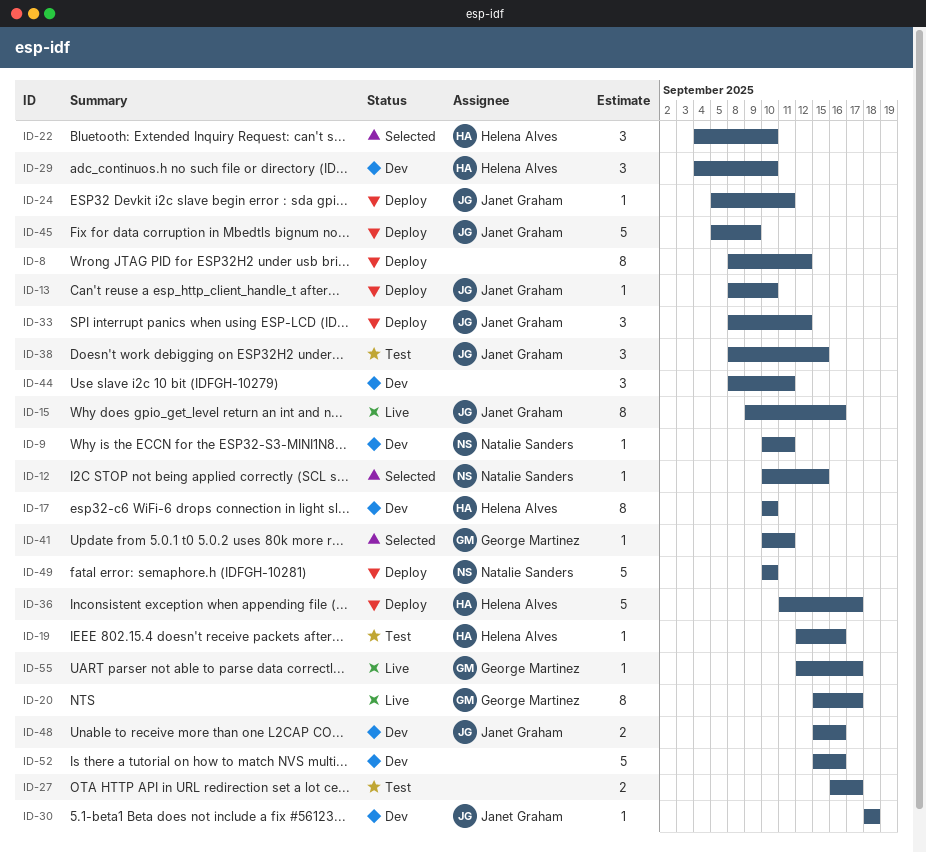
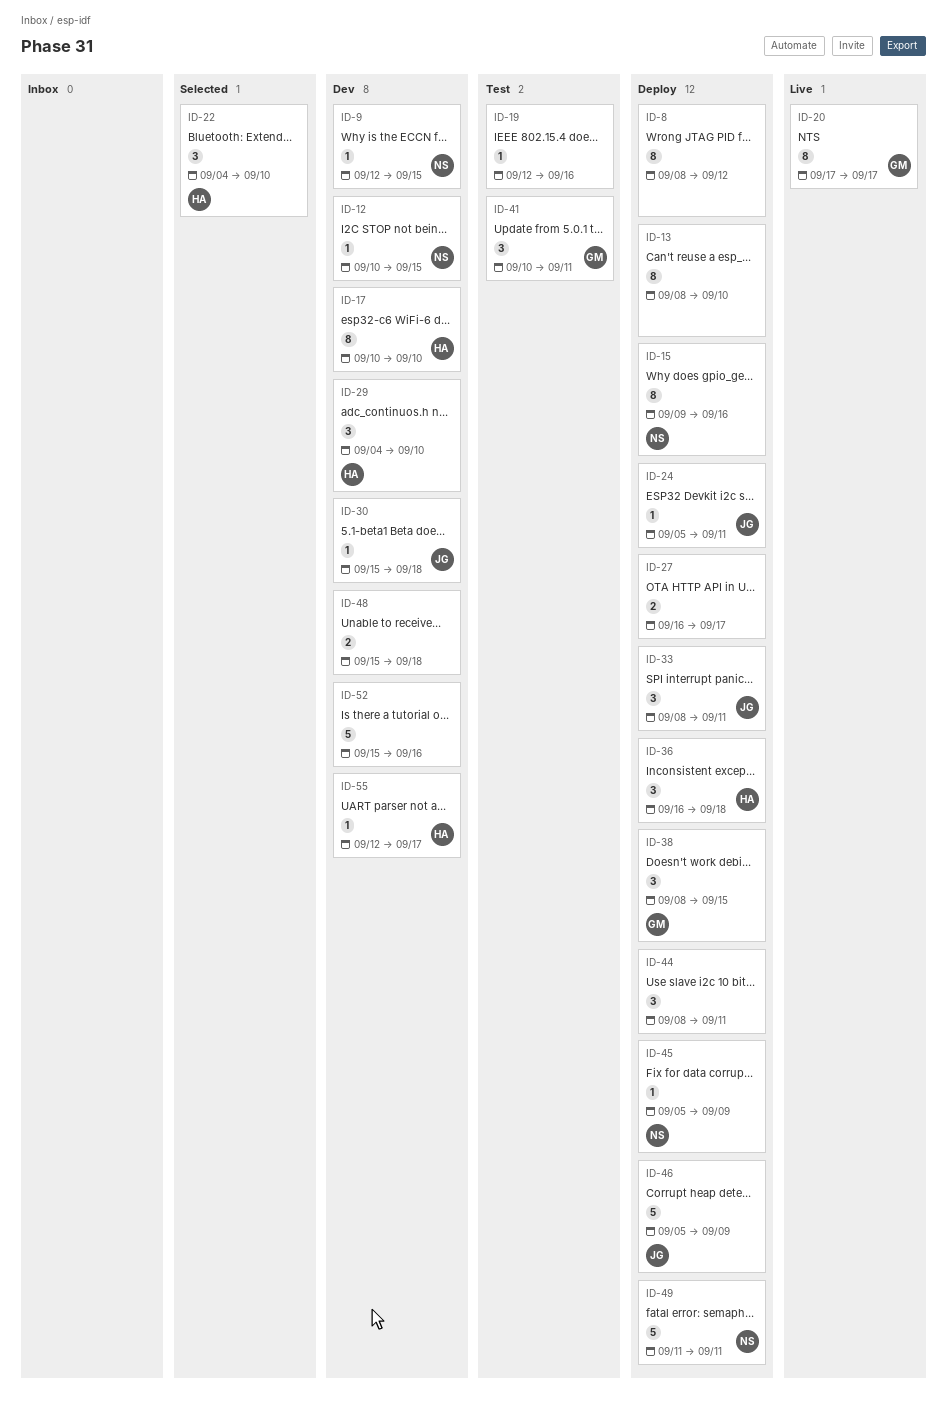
ID-9, start: Sep 10 -> Sep 12
ID-9, due: Sep 11 -> Sep 15
ID-12, status: Selected -> Dev
ID-13, owner: Janet Graham -> none
ID-13, estimate: 1 -> 8
ID-15, status: Live -> Deploy
ID-15, owner: Janet Graham -> Natalie Sanders
ID-19, owner: Helena Alves -> none
ID-20, start: Sep 15 -> Sep 17
ID-27, status: Test -> Deploy
ID-30, start: Sep 18 -> Sep 15
ID-33, due: Sep 12 -> Sep 11
ID-36, estimate: 5 -> 3
ID-36, start: Sep 11 -> Sep 16
ID-36, due: Sep 17 -> Sep 18
ID-38, status: Test -> Deploy
ID-38, owner: Janet Graham -> George Martinez
ID-41, status: Selected -> Test
ID-41, estimate: 1 -> 3
ID-44, status: Dev -> Deploy
ID-45, owner: Janet Graham -> Natalie Sanders
ID-45, estimate: 5 -> 1
ID-46: none -> present
ID-48, owner: Janet Graham -> none
ID-48, due: Sep 16 -> Sep 18
ID-49, start: Sep 10 -> Sep 11
ID-49, due: Sep 10 -> Sep 11
ID-55, status: Live -> Dev
ID-55, owner: George Martinez -> Helena Alves

